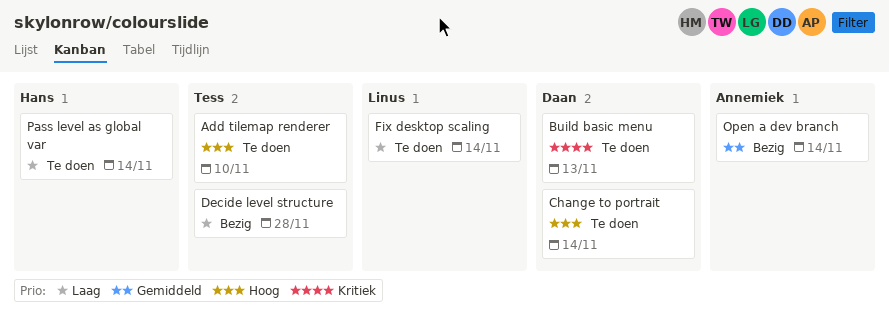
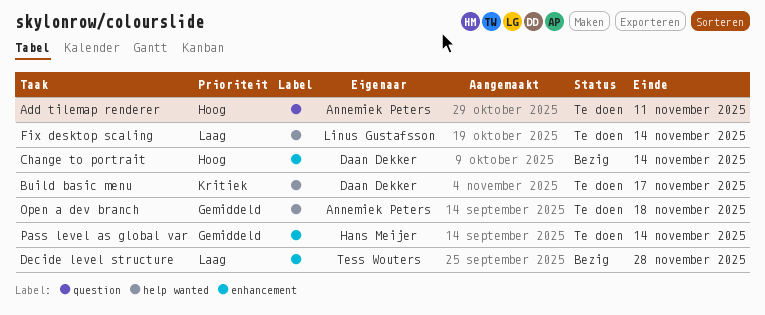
Add tilemap renderer, owner: Tess Wouters -> Annemiek Peters
Add tilemap renderer, due: Nov 10 -> Nov 11
Build basic menu, due: Nov 13 -> Nov 17
Change to portrait, status: Te doen -> Bezig
Open a dev branch, status: Bezig -> Te doen
Open a dev branch, due: Nov 14 -> Nov 18
Pass level as global var, priority: Laag -> Gemiddeld

